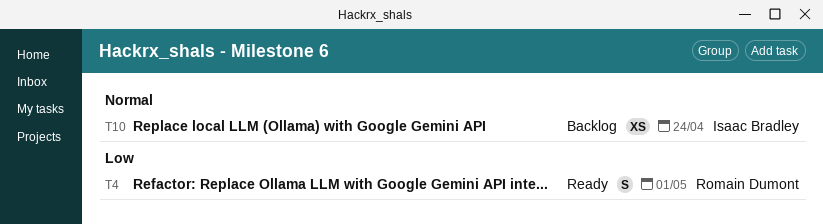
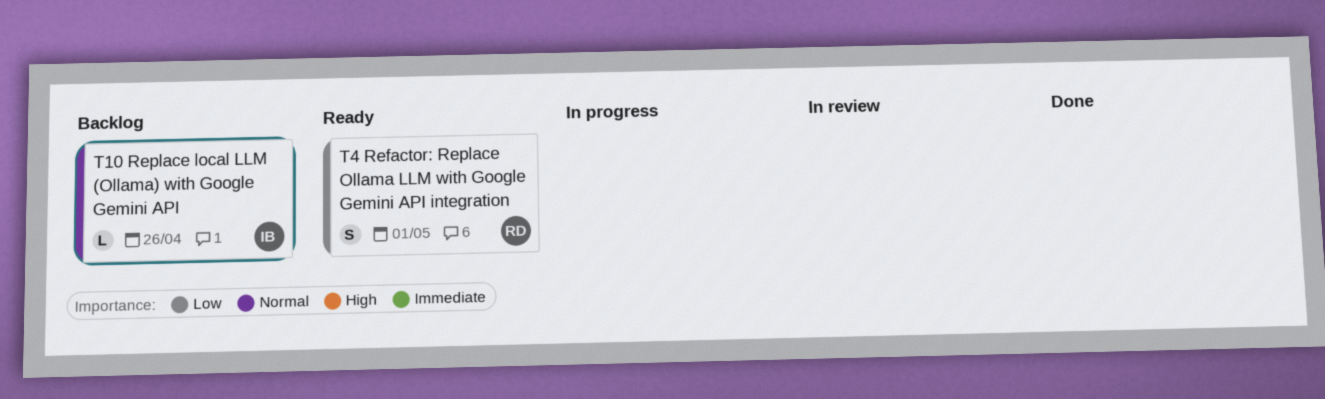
T10, estimate: XS -> L
T10, due: Apr 24 -> Apr 26

